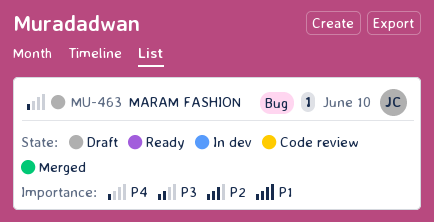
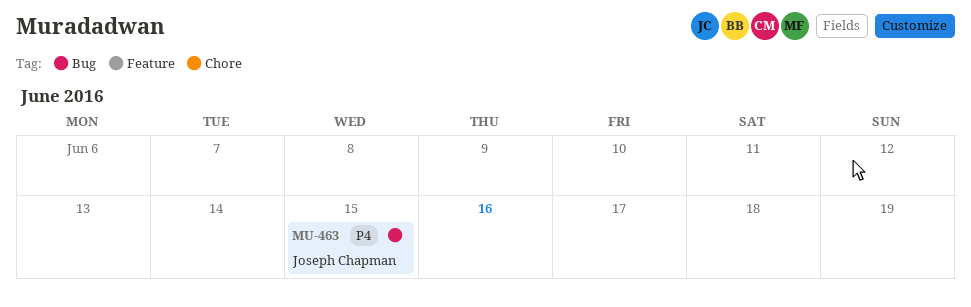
MU-463, due: Jun 10 -> Jun 15

